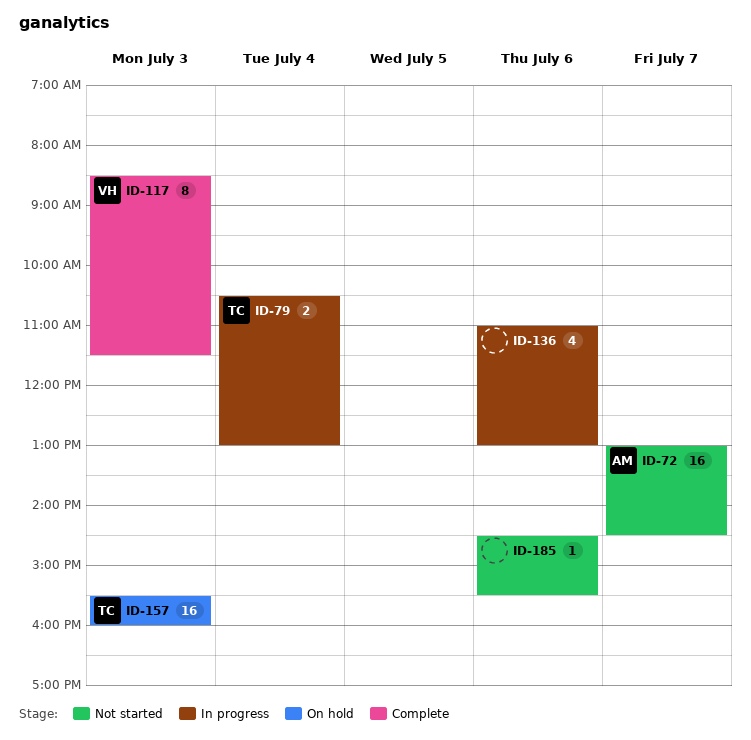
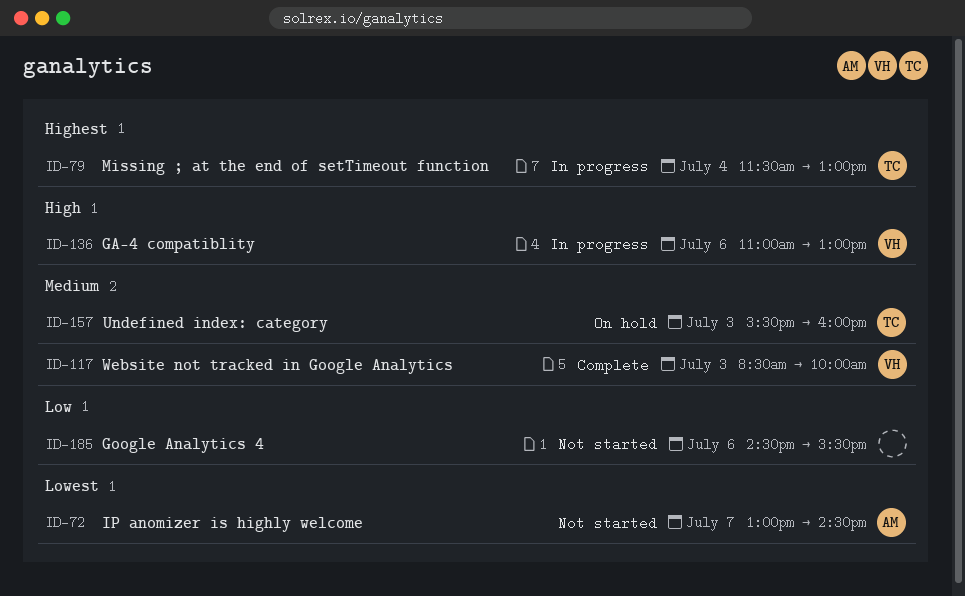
ID-79, begins: 10:30 -> 11:30
ID-117, ends: 11:30 -> 10:00
ID-136, owner: none -> VH

